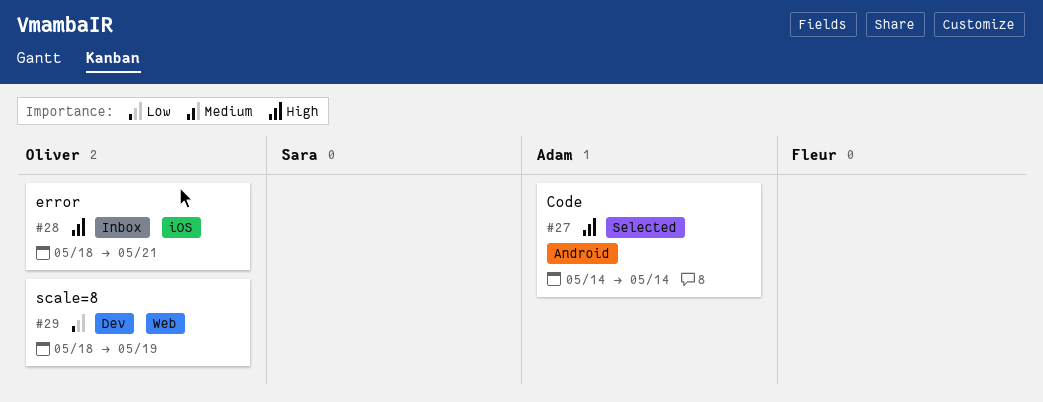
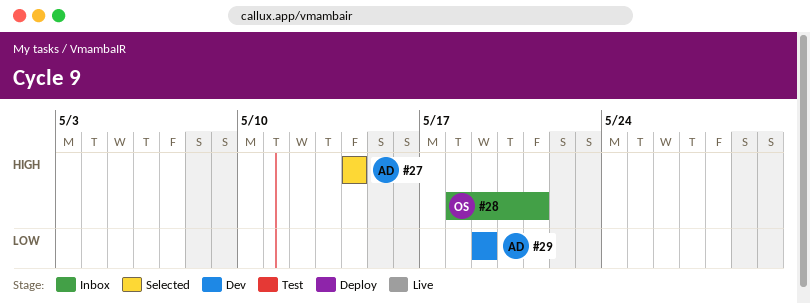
#29, owner: Oliver -> Adam
#29, start: May 18 -> May 19

